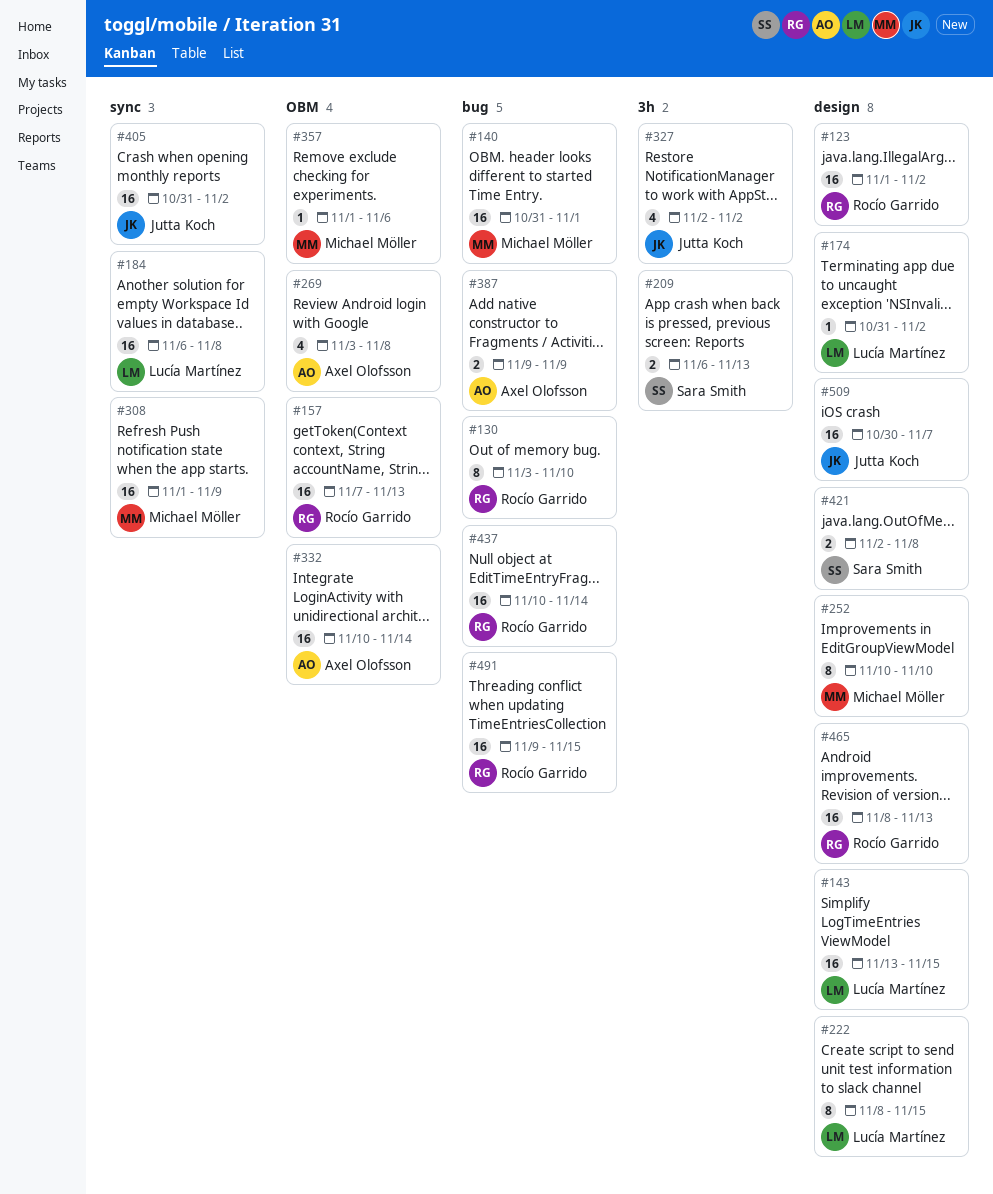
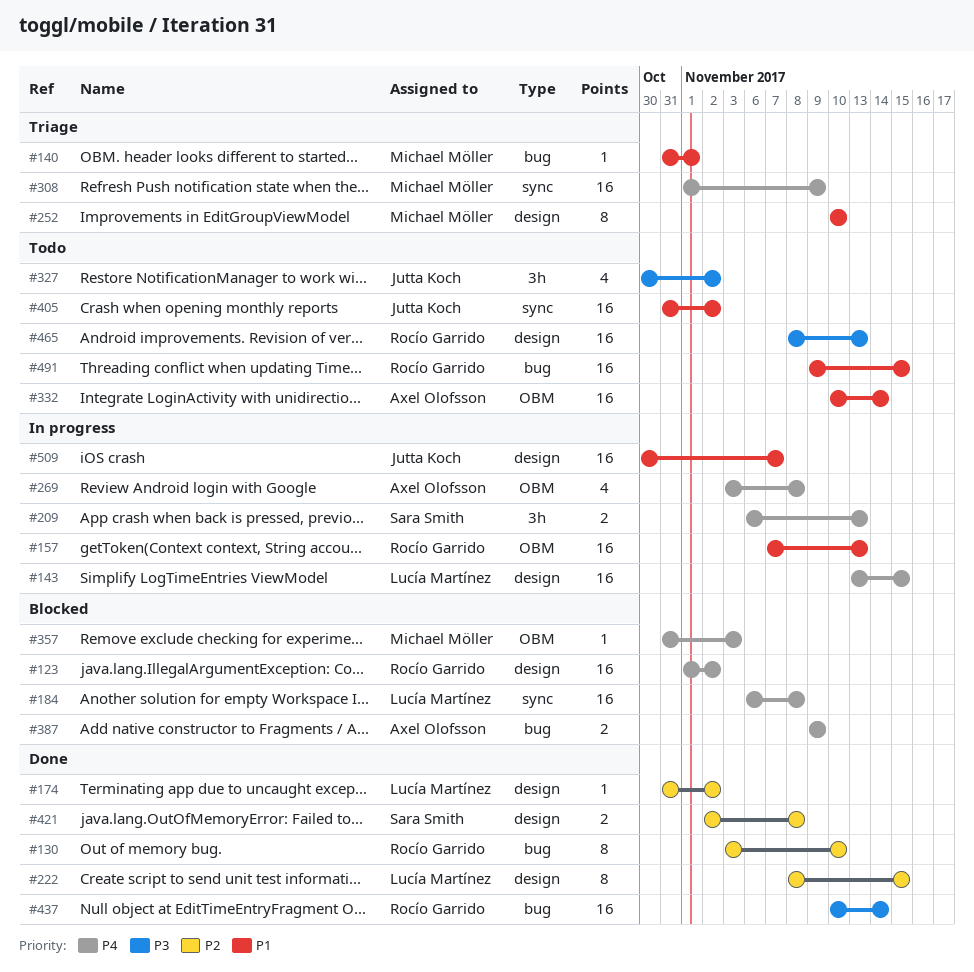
#140, estimate: 16 -> 1
#327, start: Nov 2 -> Oct 30
#357, start: Nov 1 -> Oct 31
#357, due: Nov 6 -> Nov 3

